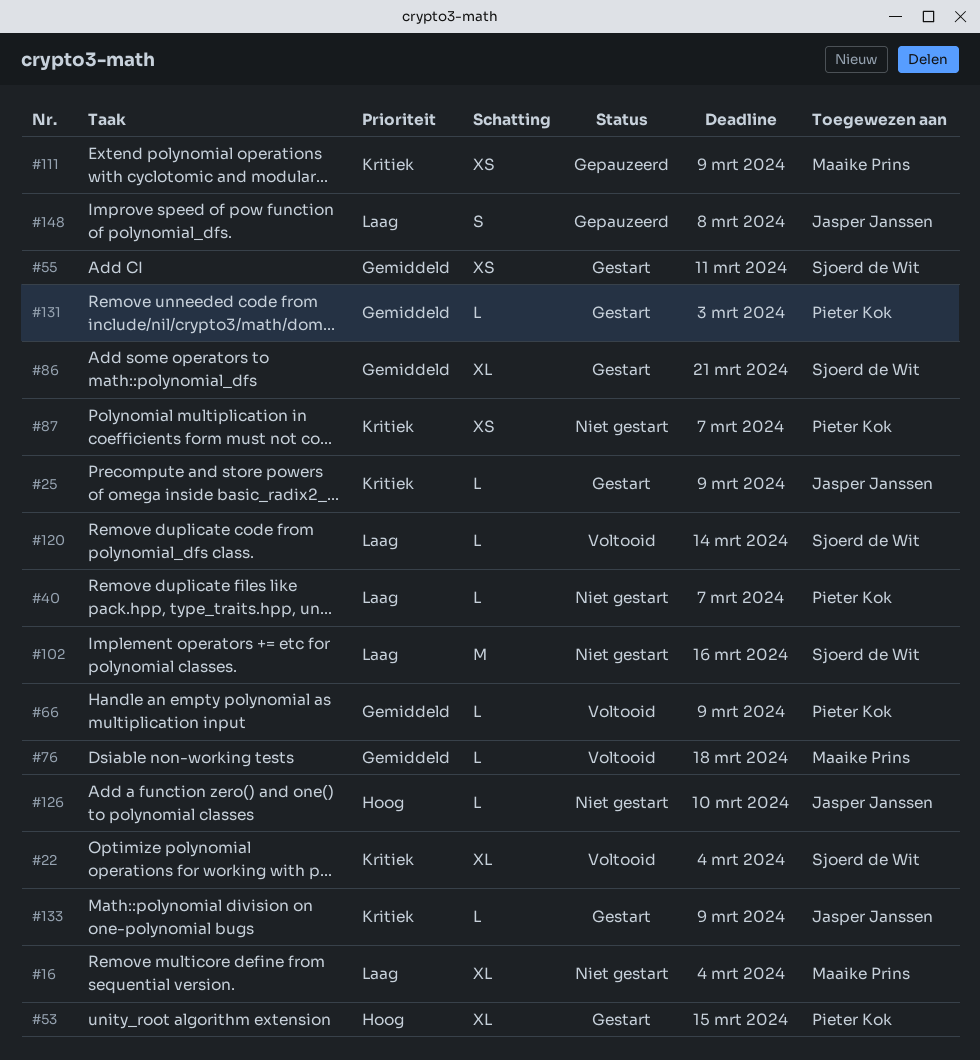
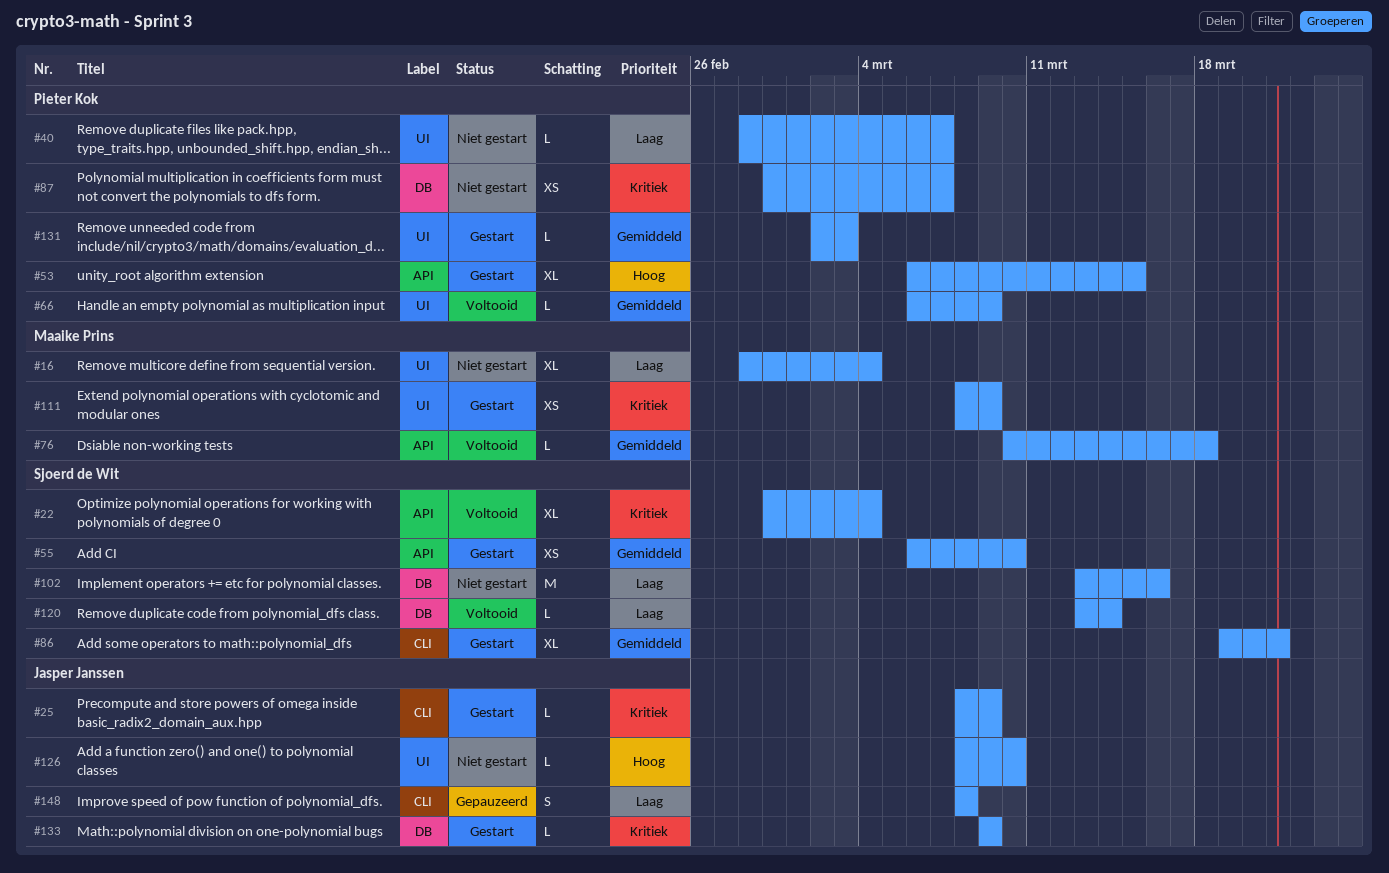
#55, due: Mar 11 -> Mar 10
#111, status: Gepauzeerd -> Gestart

